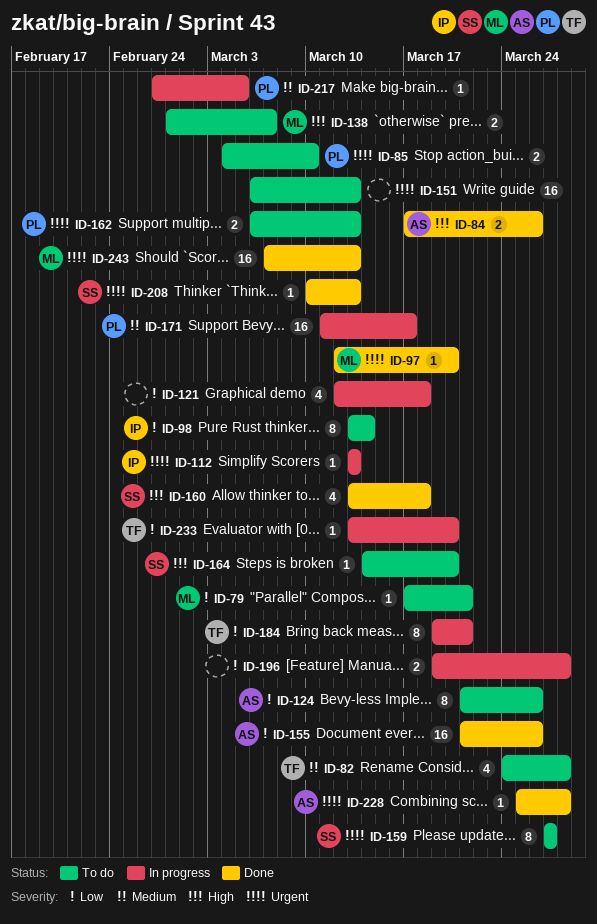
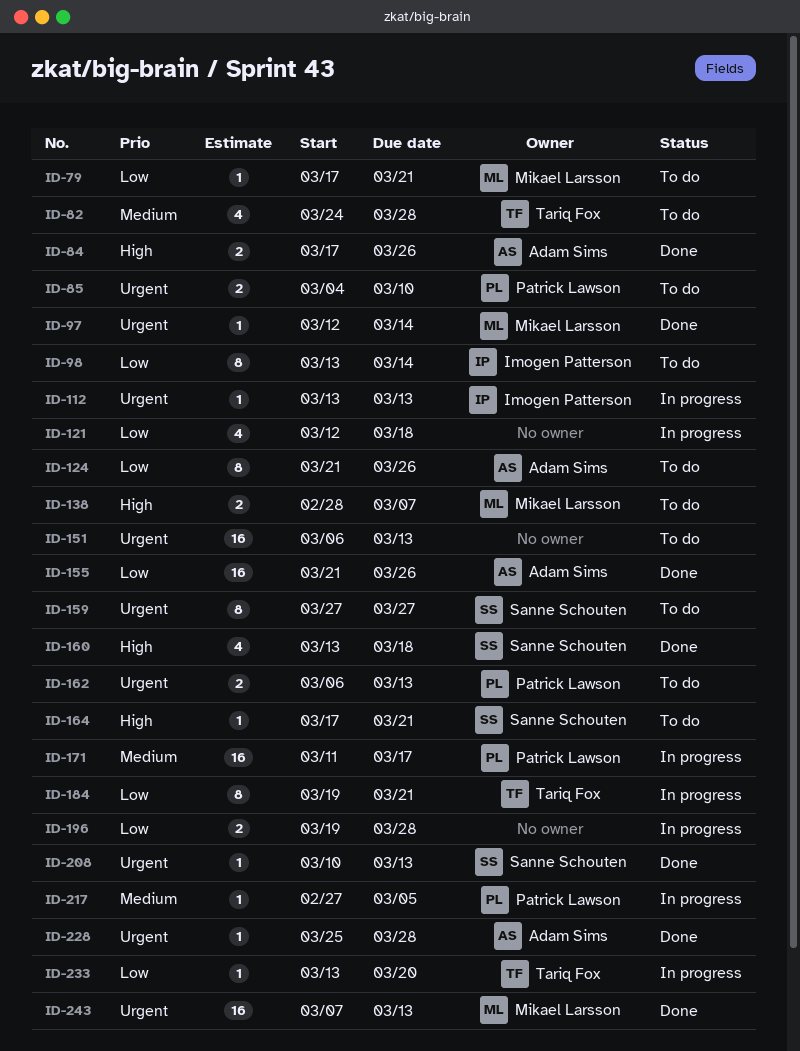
ID-97, due: Mar 20 -> Mar 14
ID-164, start: Mar 14 -> Mar 17
ID-164, due: Mar 20 -> Mar 21

